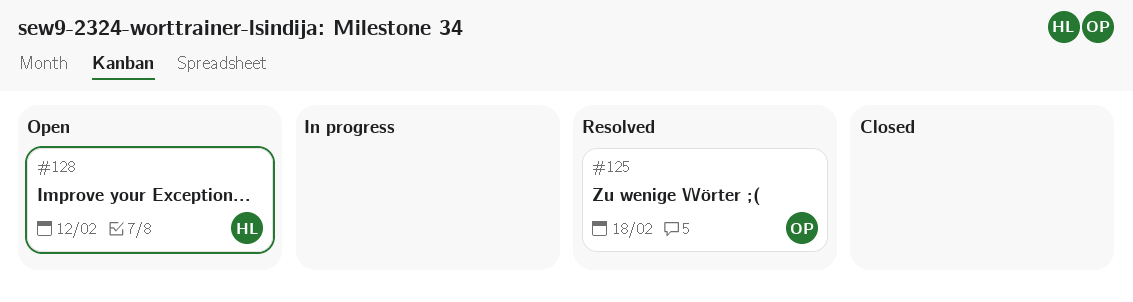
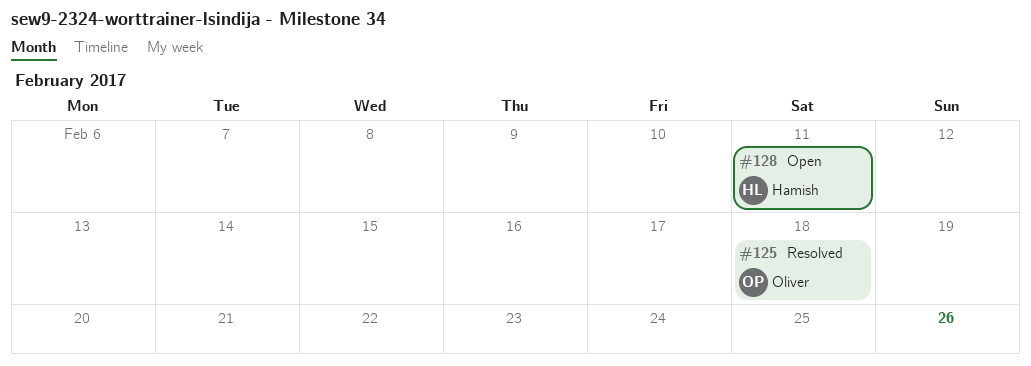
#128, due: Feb 12 -> Feb 11

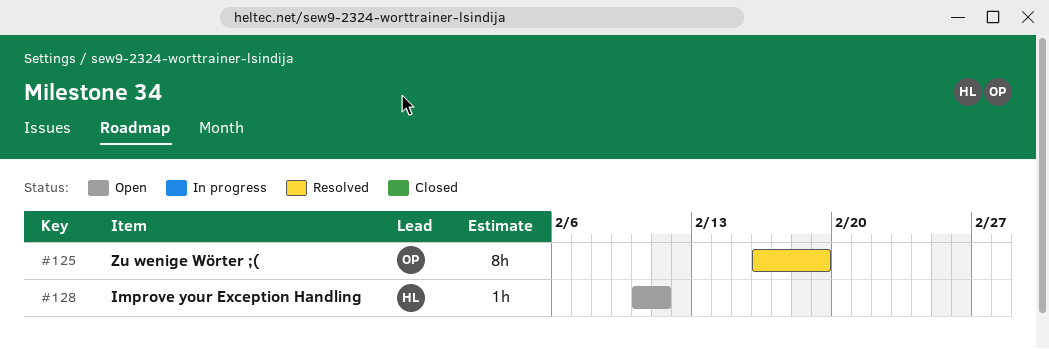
#125, due: Feb 18 -> Feb 19

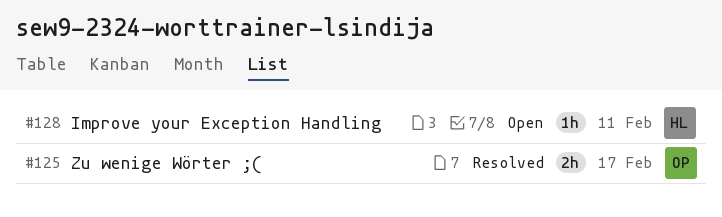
#125, estimate: 8h -> 2h
#125, due: Feb 19 -> Feb 17

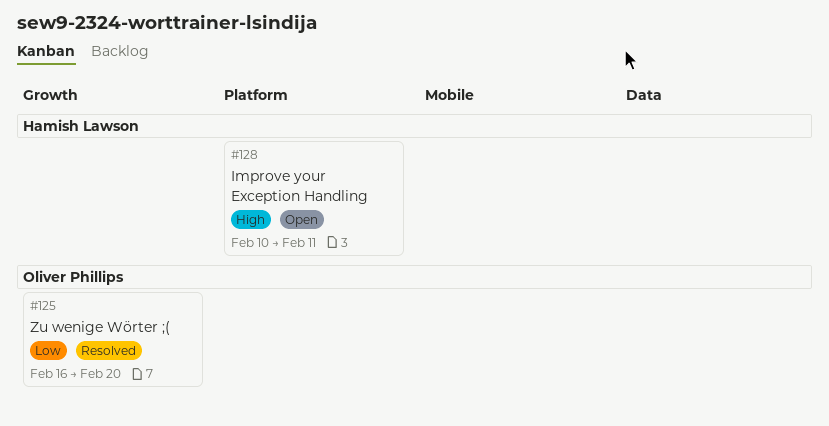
#125, due: Feb 17 -> Feb 20

